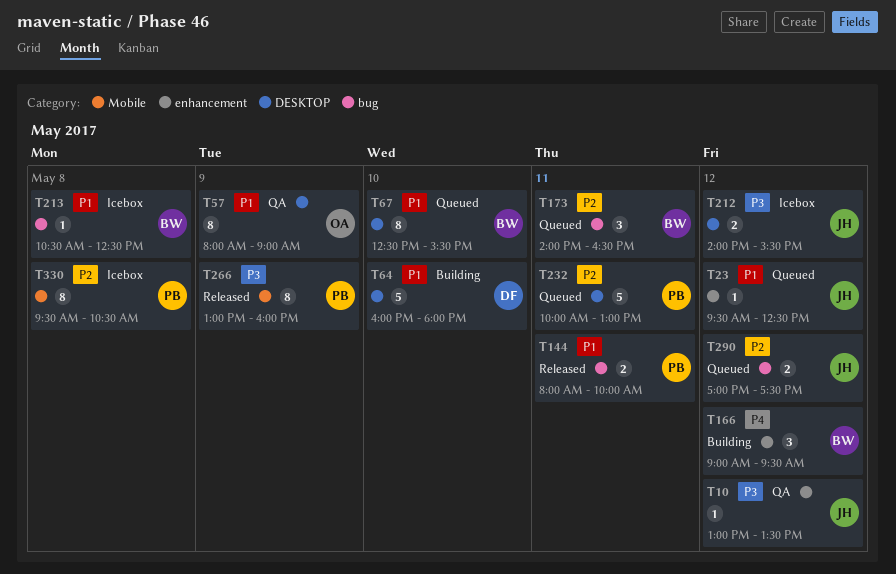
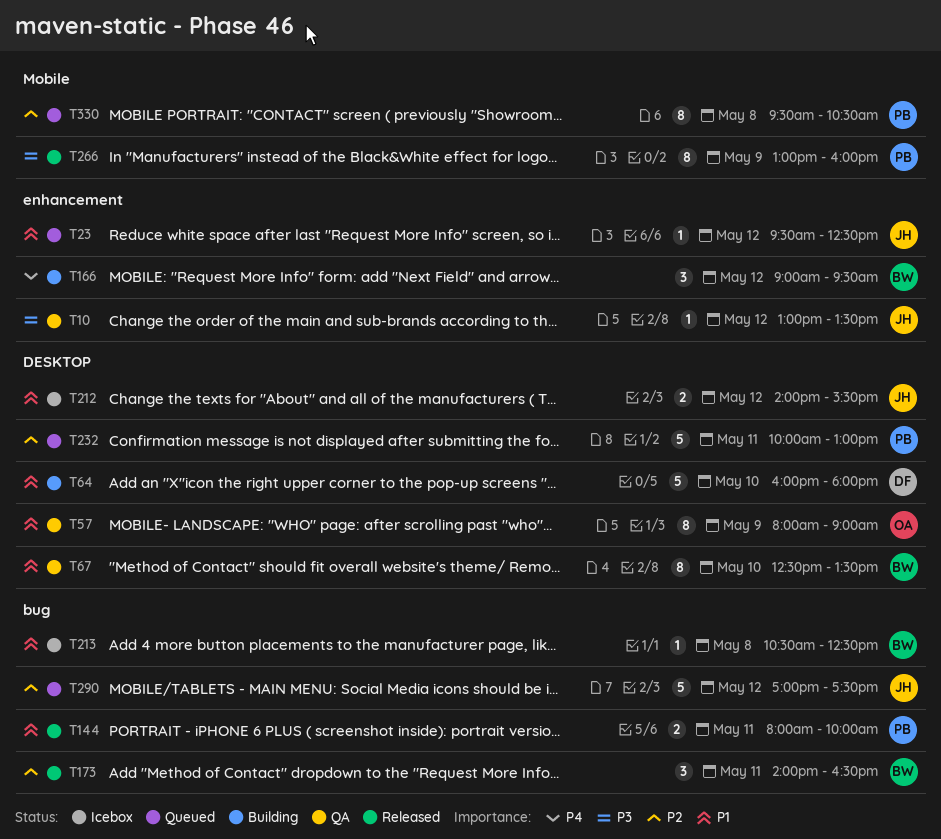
T67, status: Queued -> QA
T67, ends: 15:30 -> 13:30
T173, status: Queued -> Released
T212, priority: P3 -> P1
T290, estimate: 2 -> 5
T330, status: Icebox -> Queued

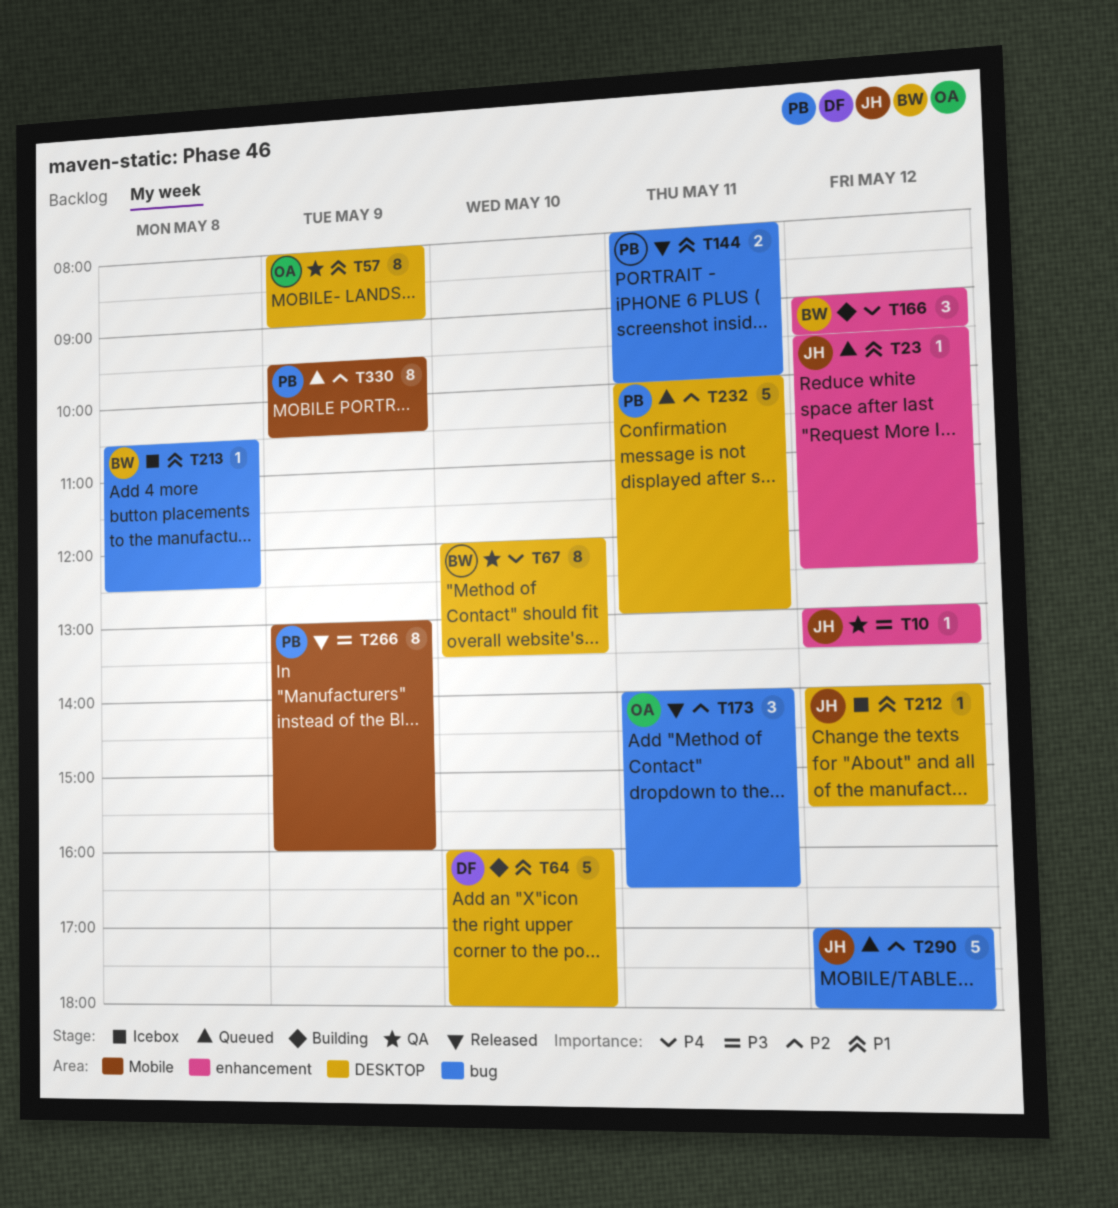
T67, priority: P1 -> P4
T67, begins: 12:30 -> 12:00
T173, owner: BW -> OA
T212, estimate: 2 -> 1
T290, ends: 17:30 -> 18:00
T330, day: May 8 -> May 9

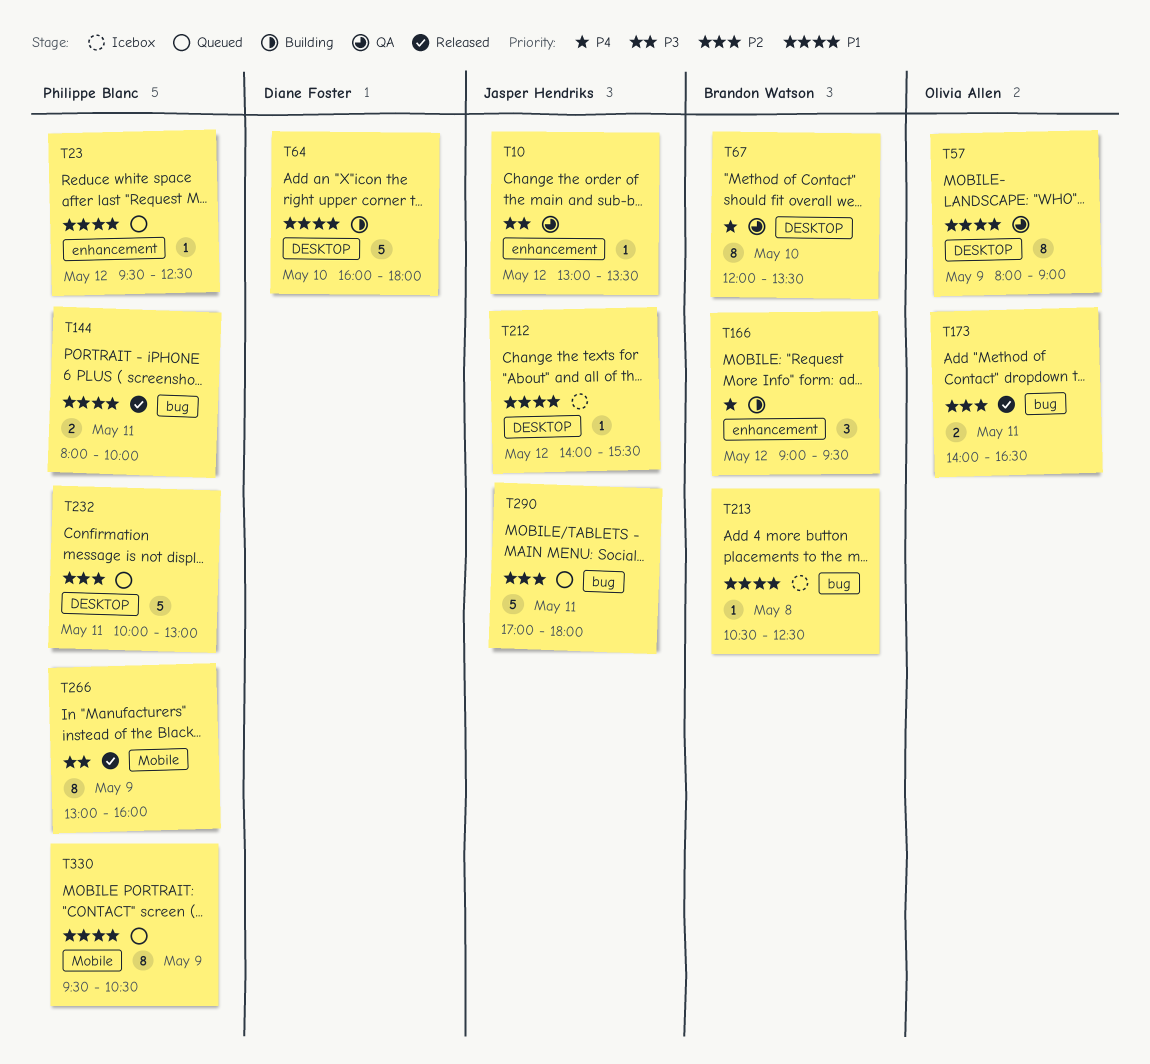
T23, owner: Jasper Hendriks -> Philippe Blanc
T173, estimate: 3 -> 2
T290, day: May 12 -> May 11
T330, priority: P2 -> P1

